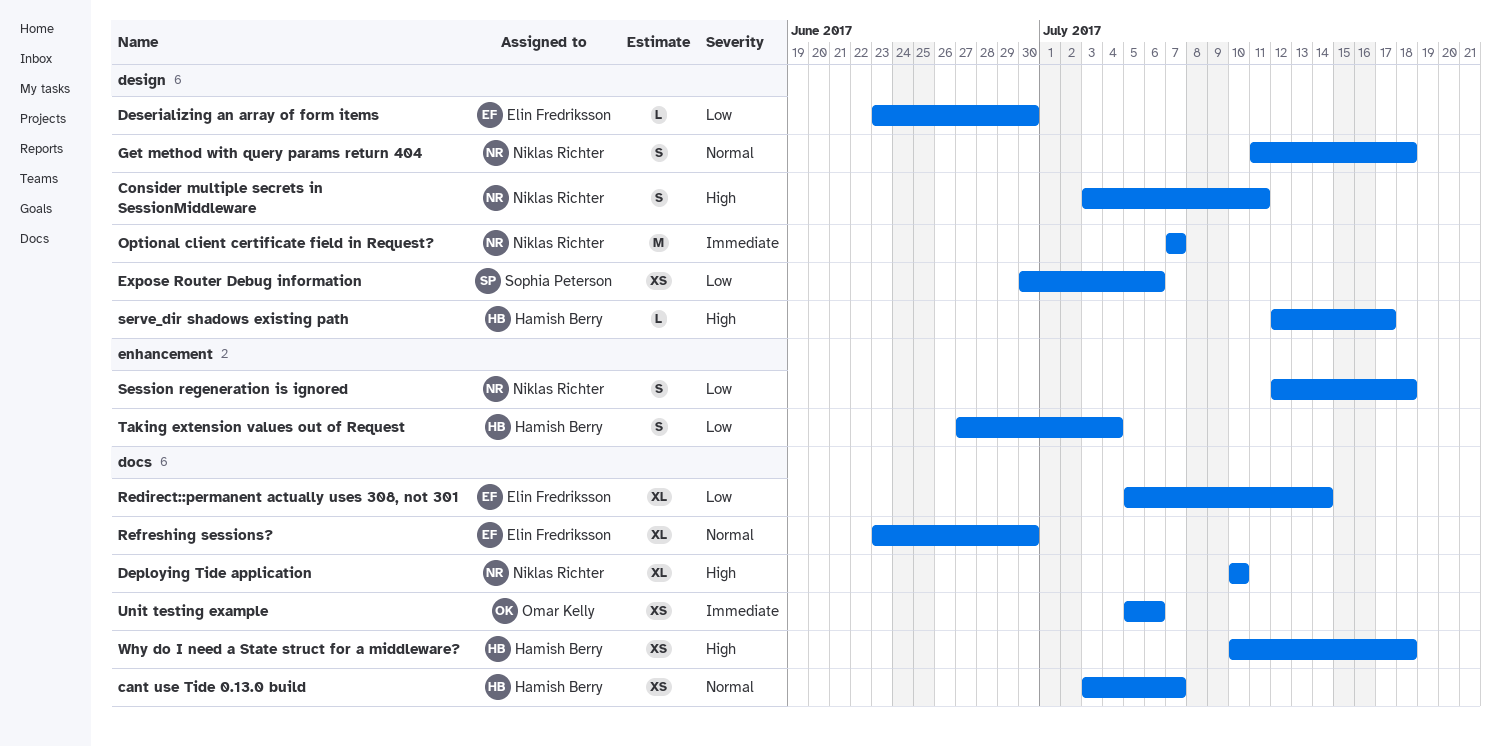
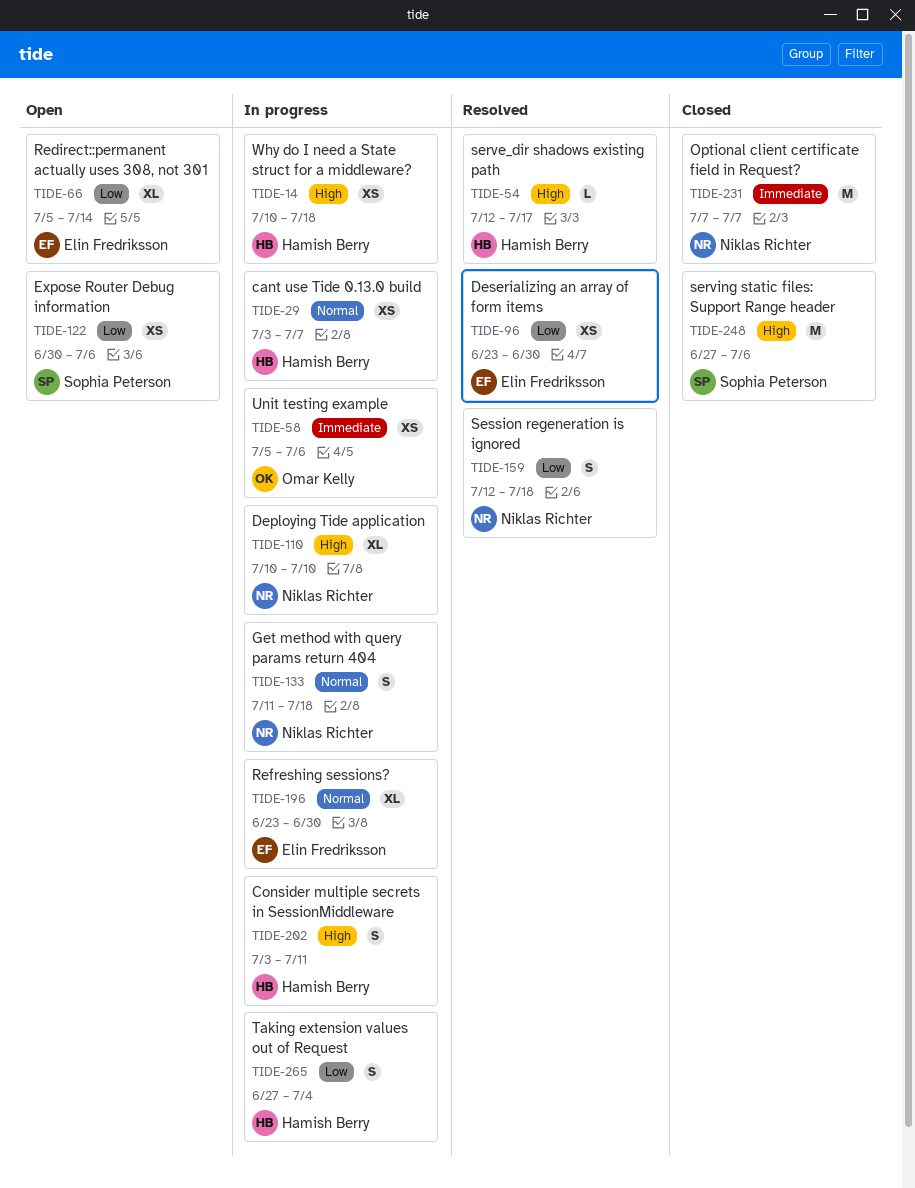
Consider multiple secrets in SessionMiddleware, owner: Niklas Richter -> Hamish Berry
Deserializing an array of form items, estimate: L -> XS
serving static files: Support Range header: none -> present

